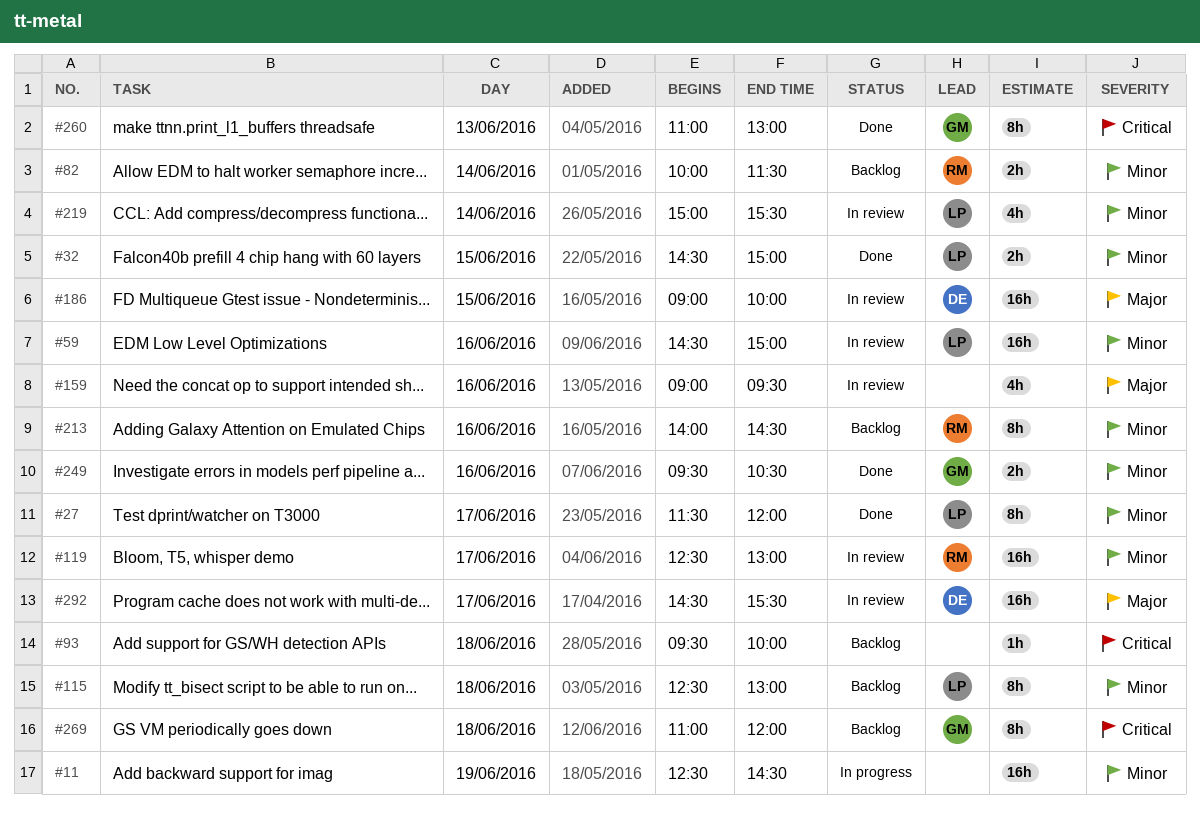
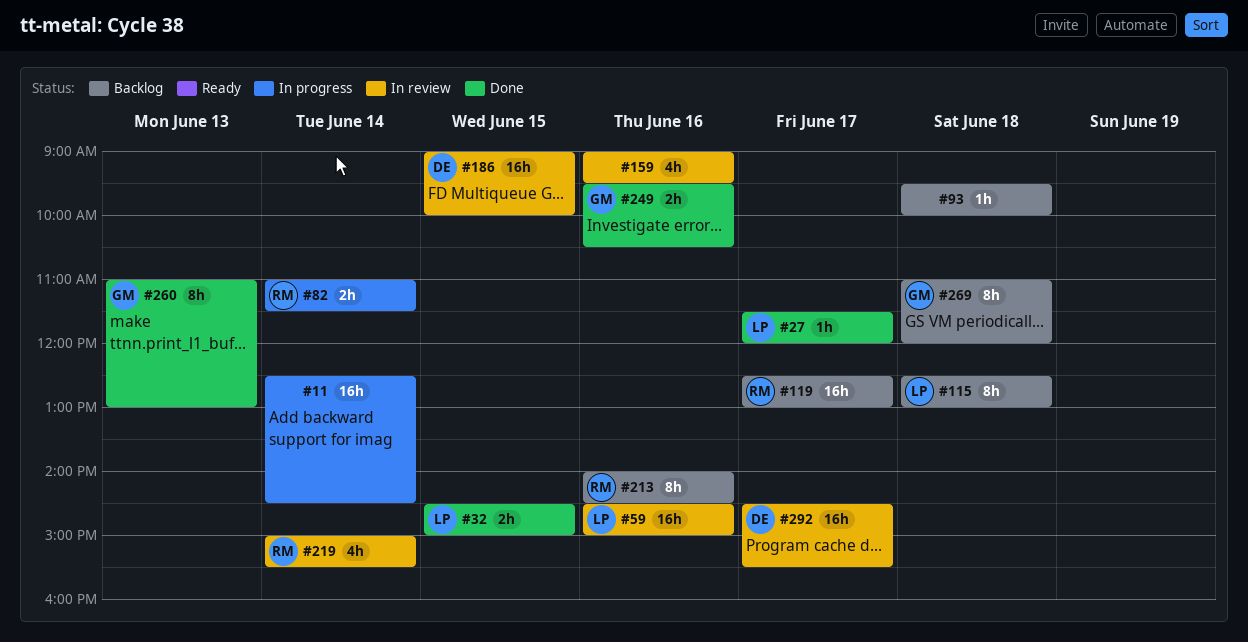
#11, day: Jun 19 -> Jun 14
#27, estimate: 8h -> 1h
#82, status: Backlog -> In progress
#82, begins: 10:00 -> 11:00
#119, status: In review -> Backlog
#219, owner: LP -> RM

